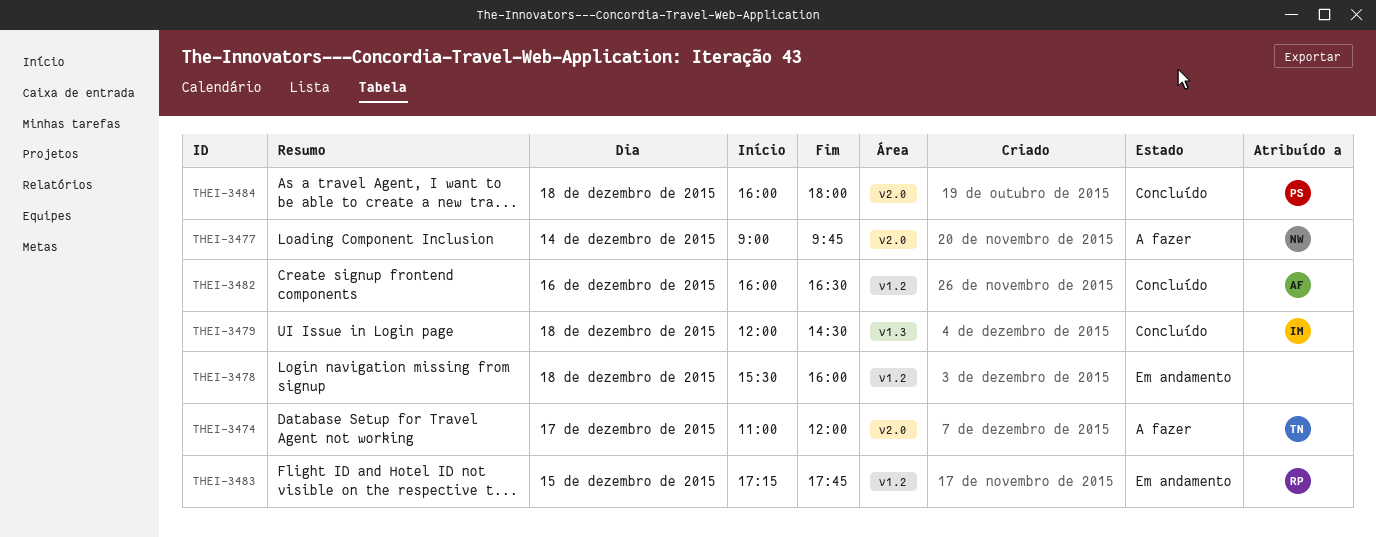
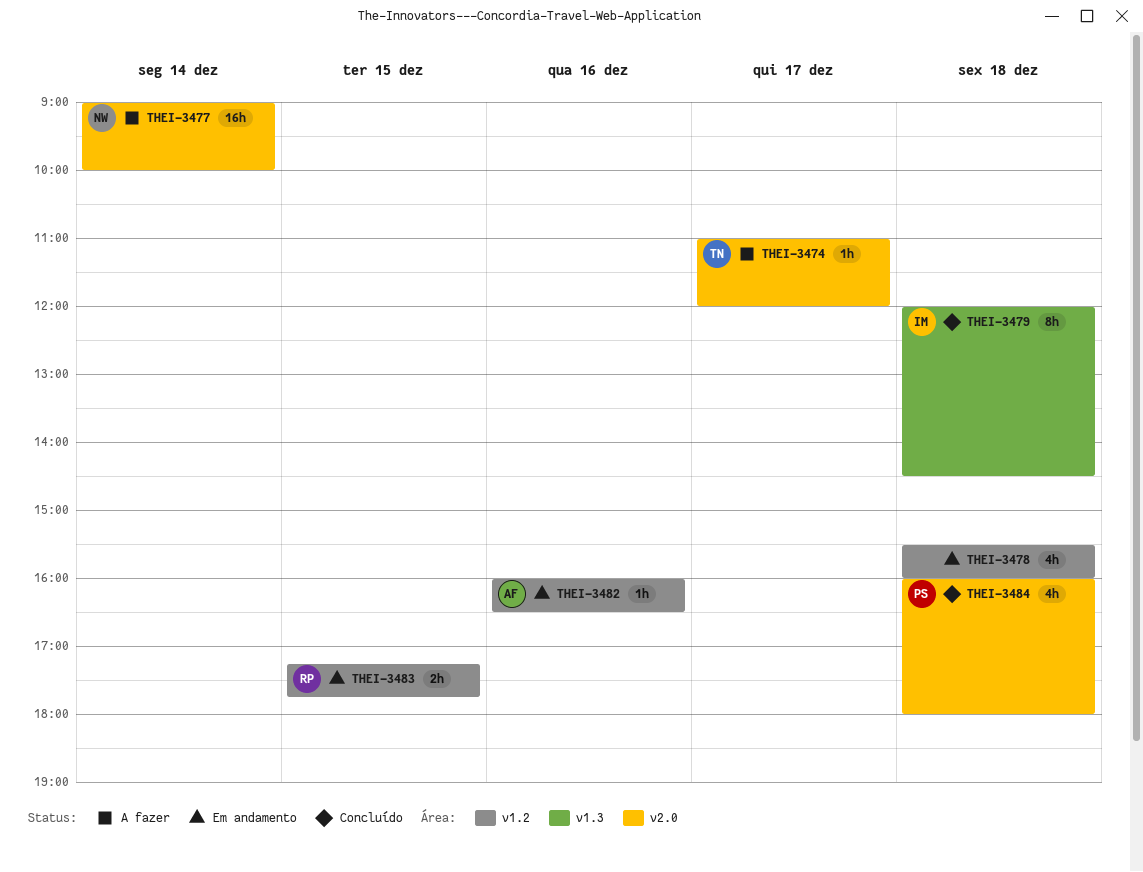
THEI-3477, ends: 09:45 -> 10:00
THEI-3482, status: Concluído -> Em andamento

